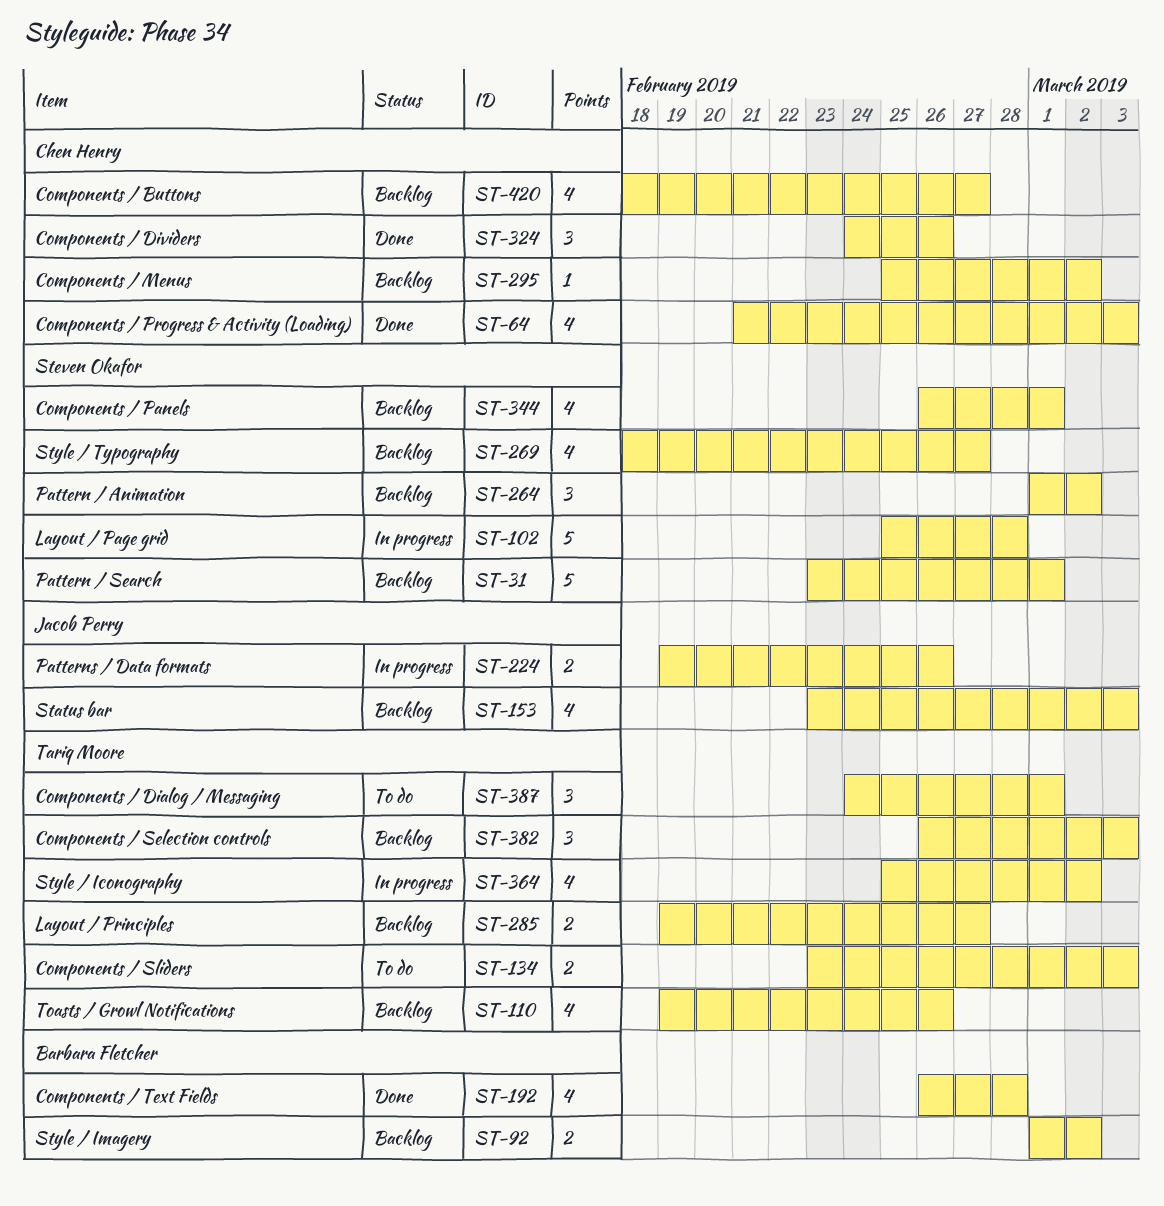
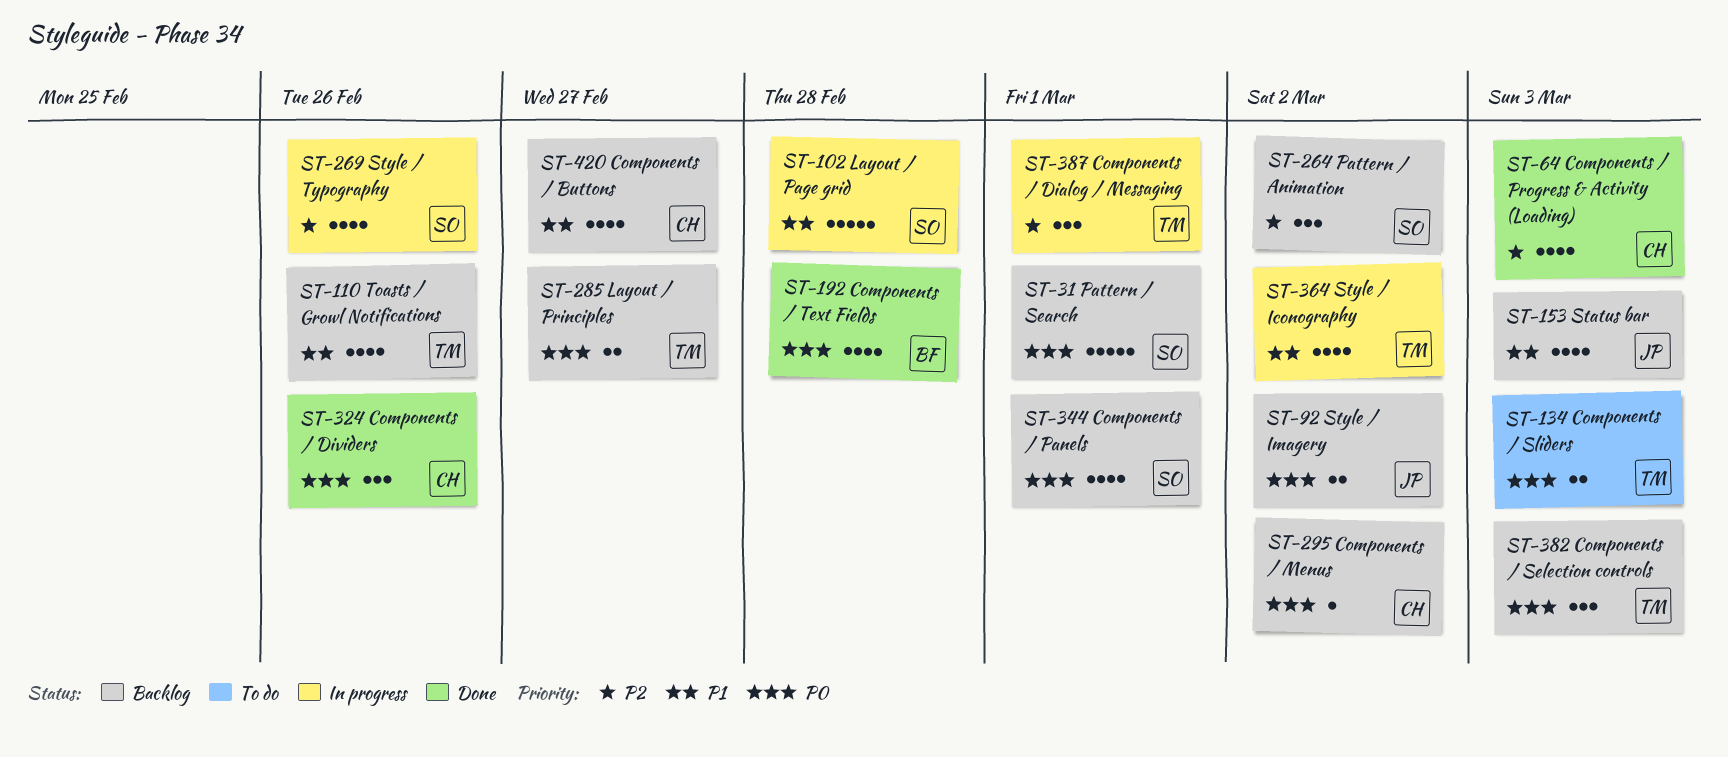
ST-92, owner: Barbara Fletcher -> Jacob Perry
ST-224: present -> none
ST-269, status: Backlog -> In progress
ST-269, due: Feb 27 -> Feb 26
ST-387, status: To do -> In progress

